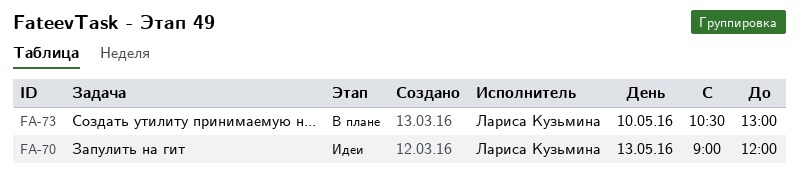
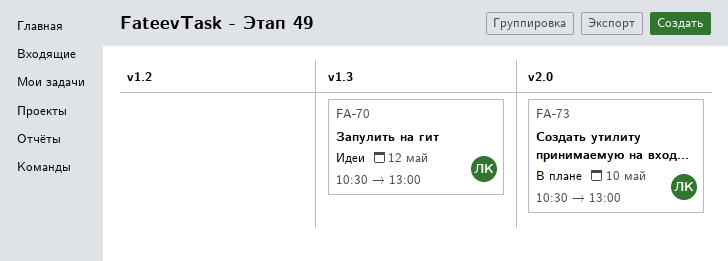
FA-70, day: May 13 -> May 12
FA-70, begins: 09:00 -> 10:30
FA-70, ends: 12:00 -> 13:00

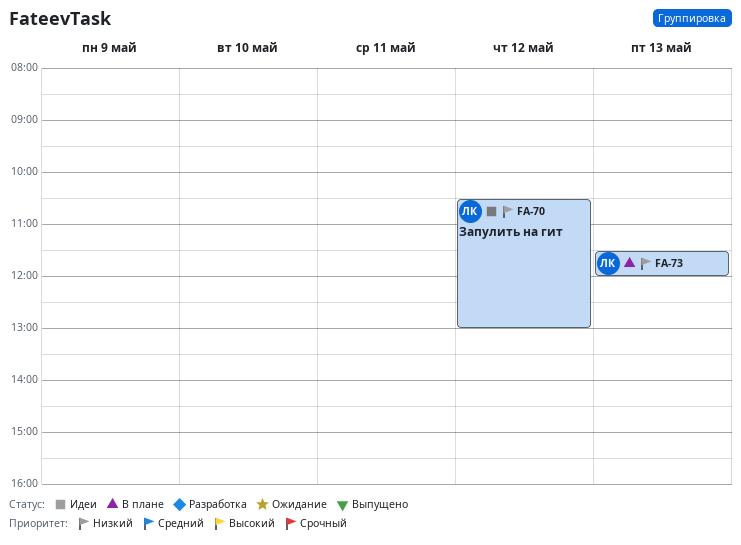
FA-73, day: May 10 -> May 13
FA-73, begins: 10:30 -> 11:30
FA-73, ends: 13:00 -> 12:00

